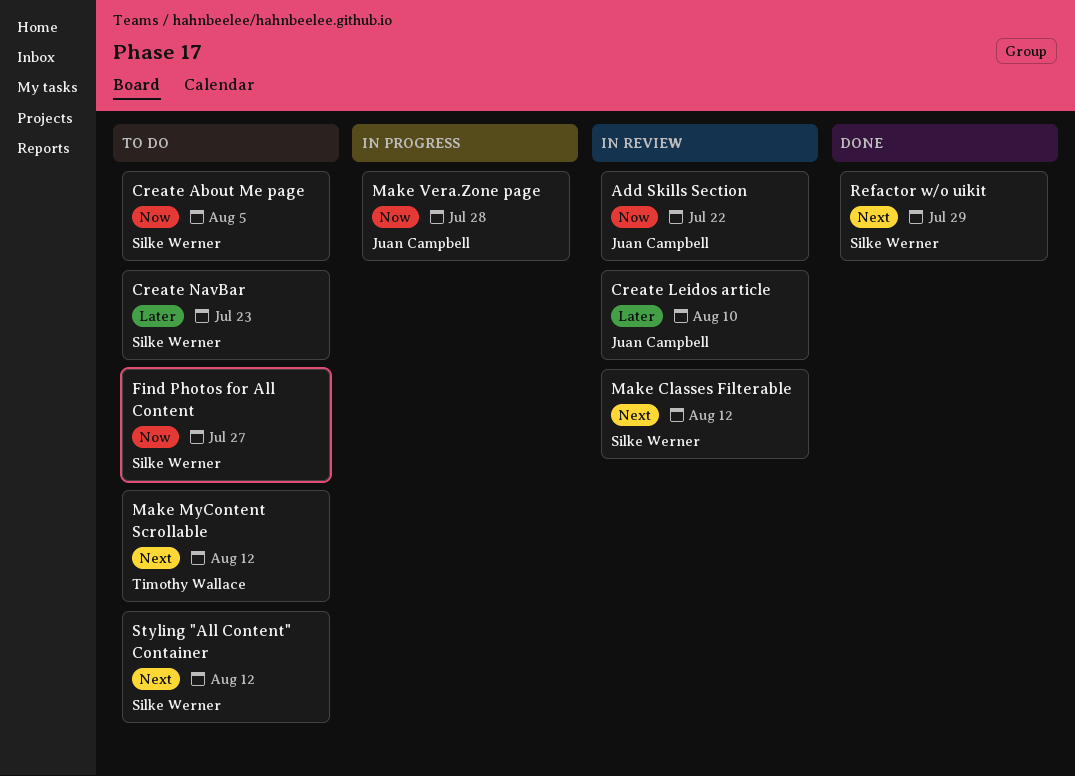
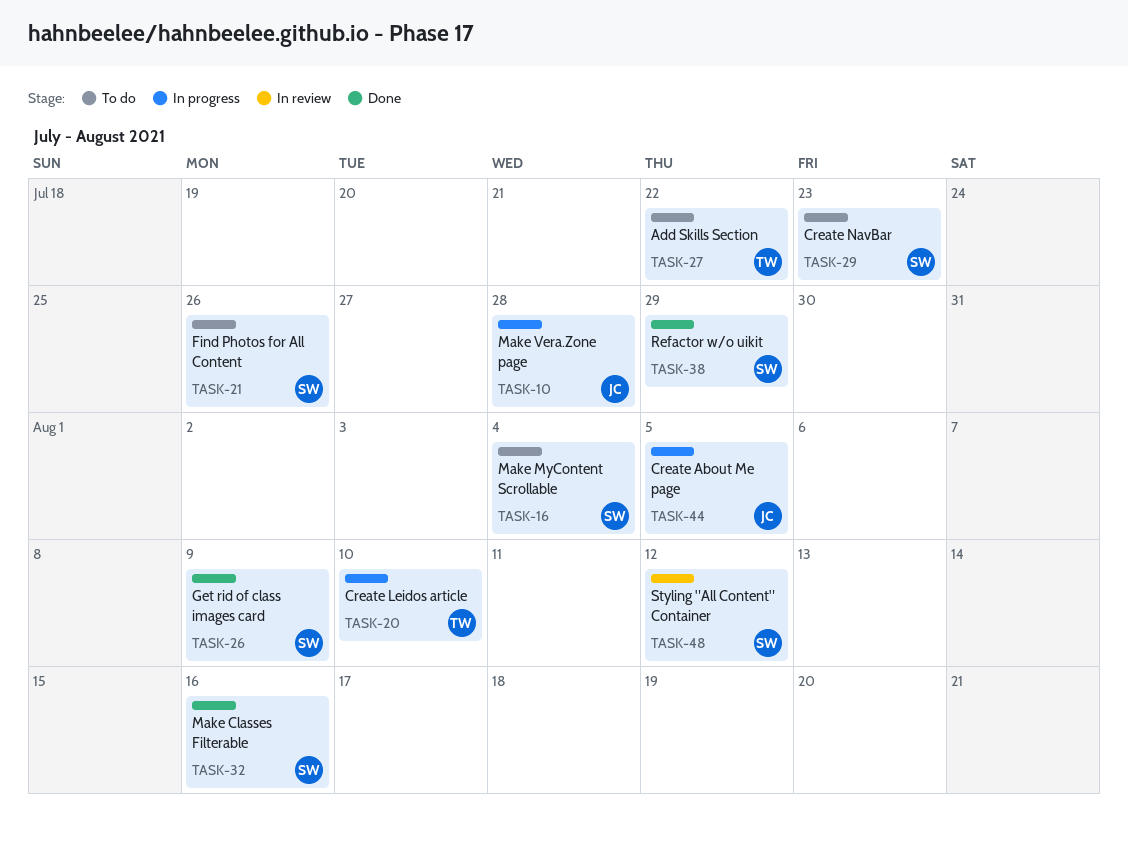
Add Skills Section, status: In review -> To do
Add Skills Section, owner: Juan Campbell -> Timothy Wallace
Create About Me page, status: To do -> In progress
Create About Me page, owner: Silke Werner -> Juan Campbell
Create Leidos article, status: In review -> In progress
Create Leidos article, owner: Juan Campbell -> Timothy Wallace
Find Photos for All Content, due: Jul 27 -> Jul 26
Get rid of class images card: none -> present
Make Classes Filterable, status: In review -> Done
Make Classes Filterable, due: Aug 12 -> Aug 16
Make MyContent Scrollable, owner: Timothy Wallace -> Silke Werner
Make MyContent Scrollable, due: Aug 12 -> Aug 4
Styling "All Content" Container, status: To do -> In review

